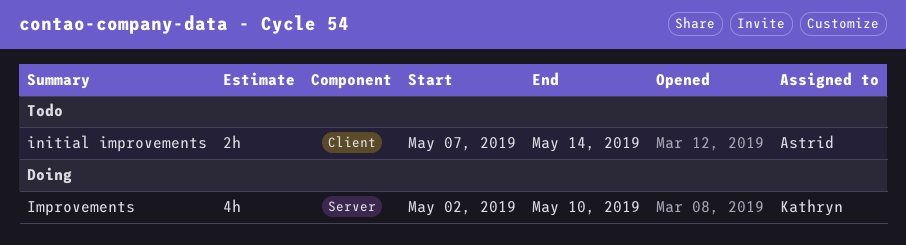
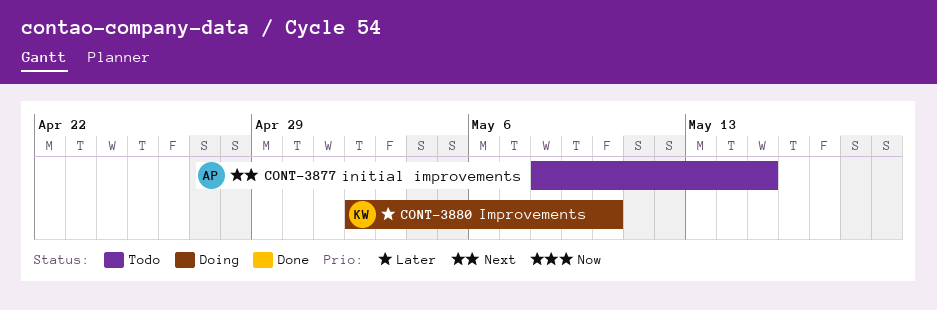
initial improvements, start: May 7 -> May 8
initial improvements, due: May 14 -> May 15

